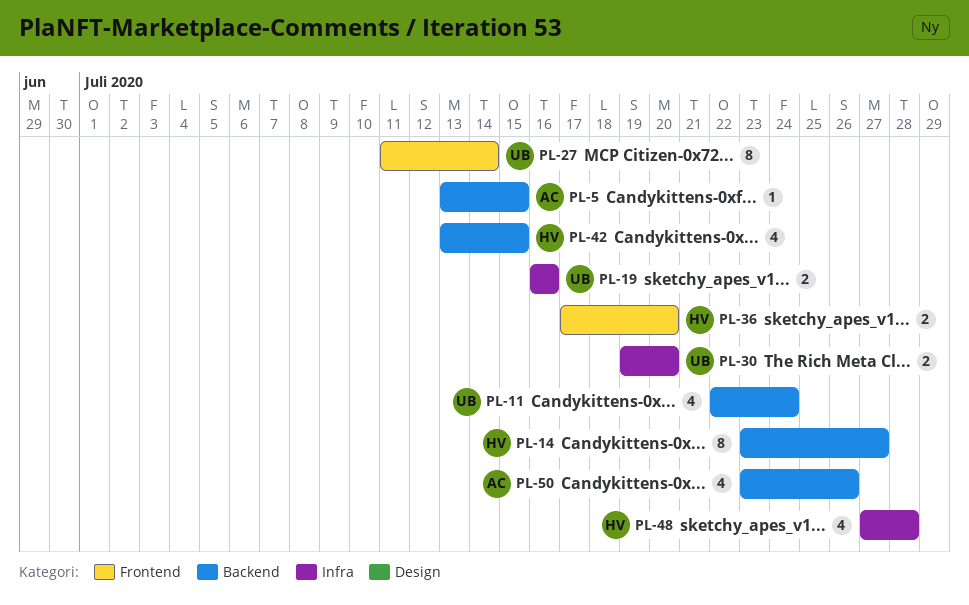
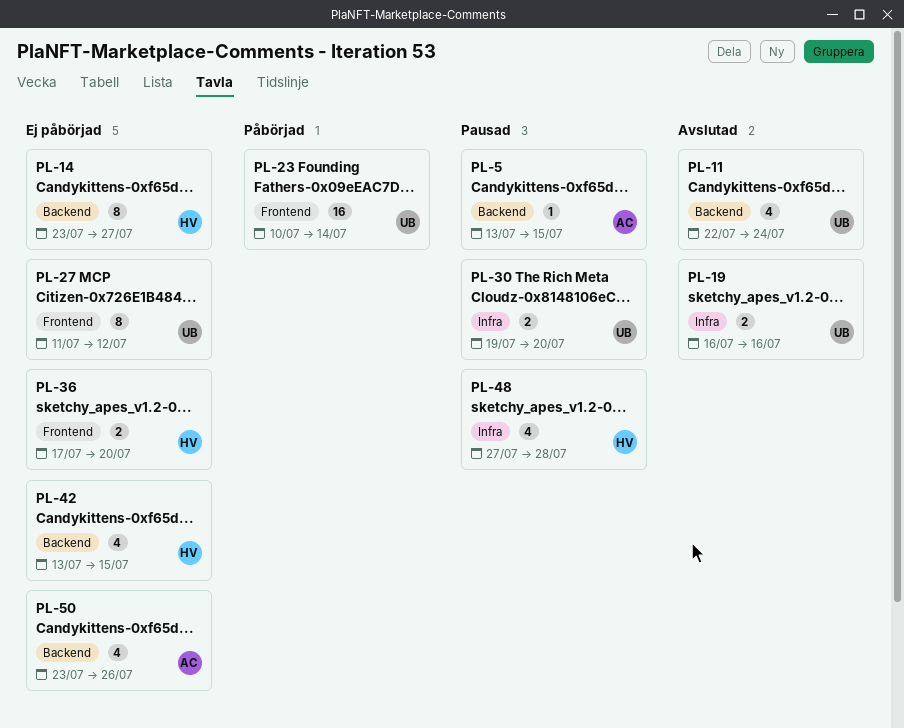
PL-23: none -> present
PL-27, due: Jul 14 -> Jul 12

